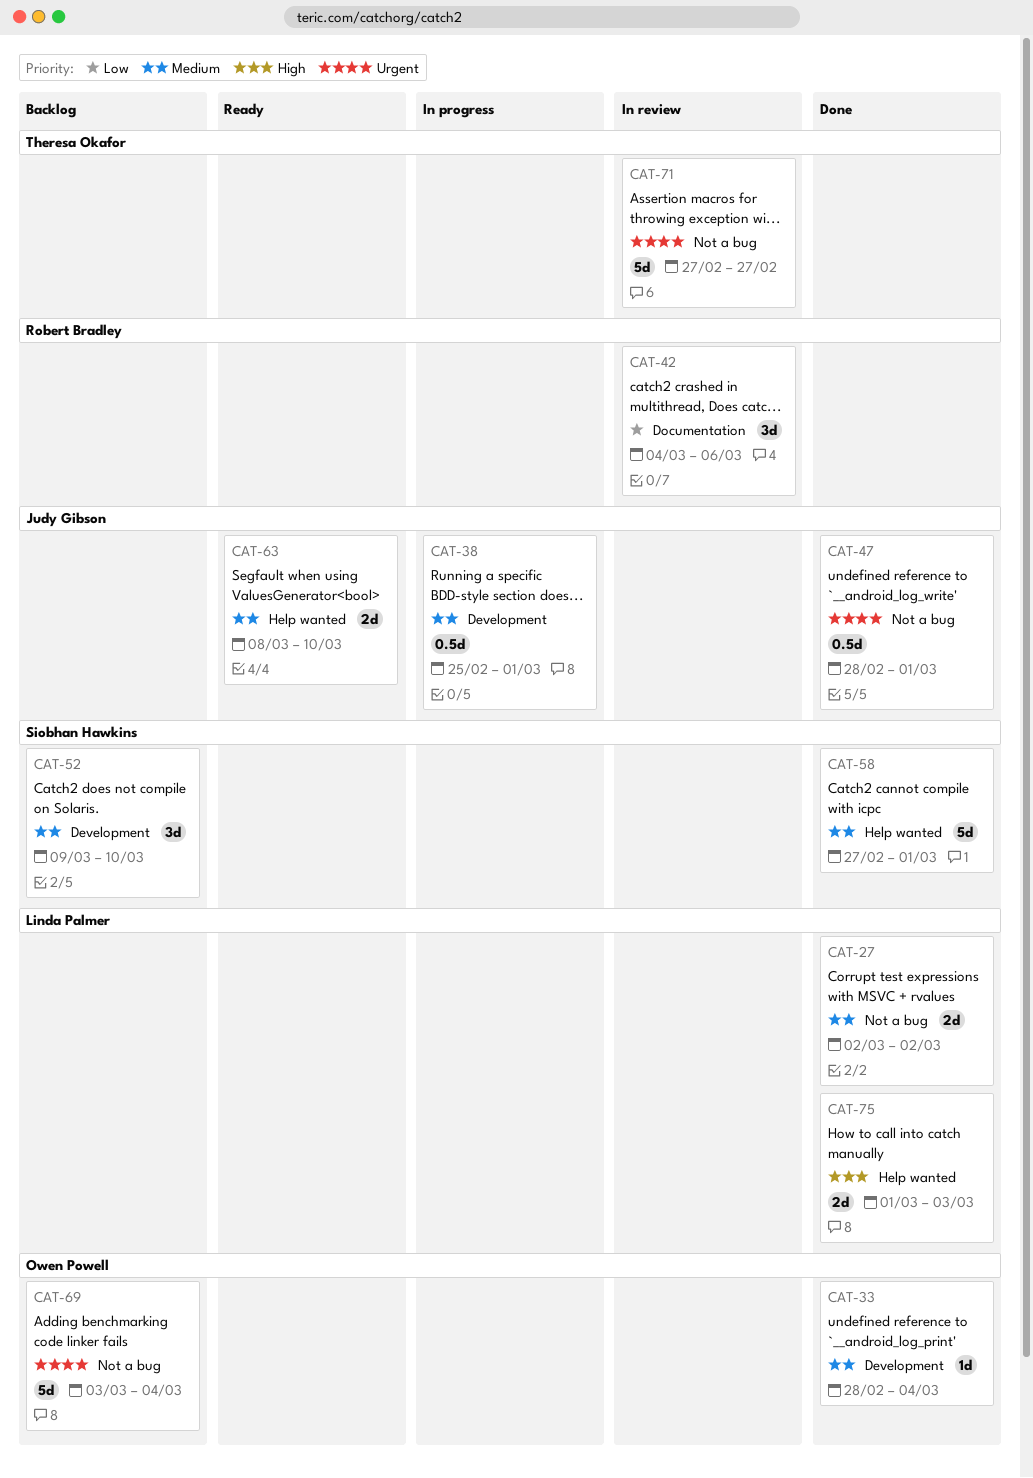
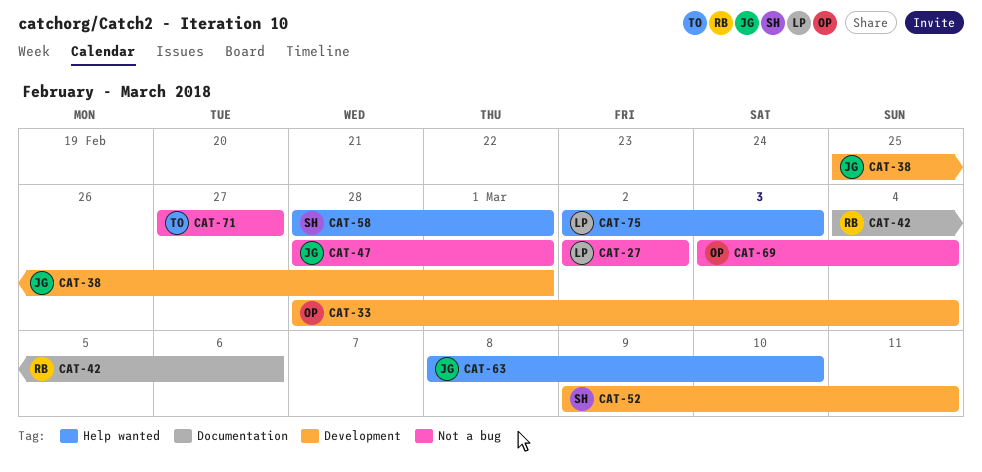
CAT-52, due: Mar 10 -> Mar 11
CAT-58, start: Feb 27 -> Feb 28
CAT-75, start: Mar 1 -> Mar 2

